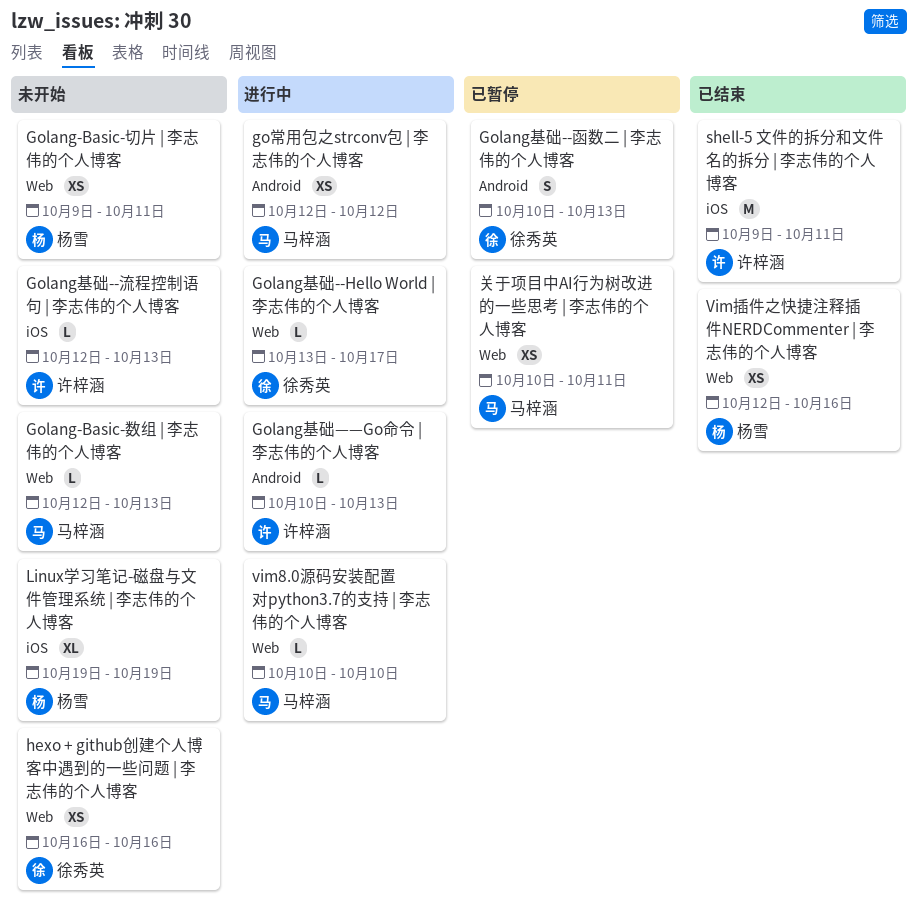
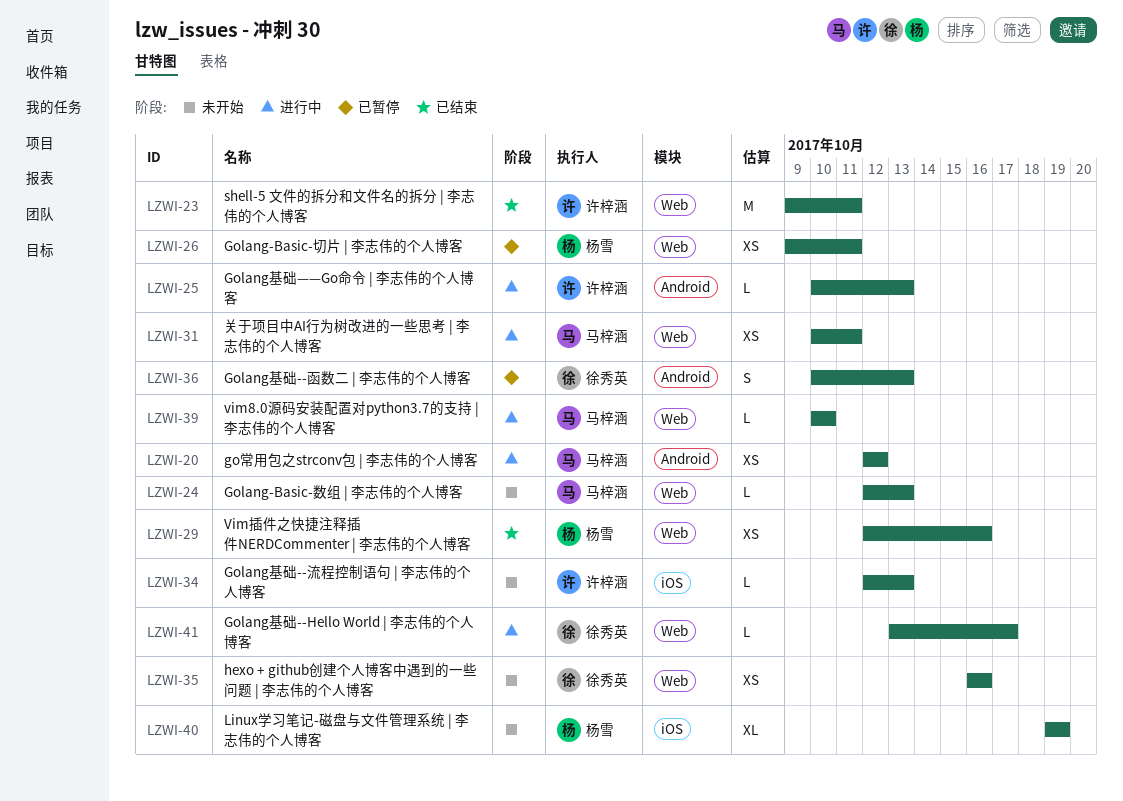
Golang-Basic-切片 | 李志伟的个人博客, status: 未开始 -> 已暂停
shell-5 文件的拆分和文件名的拆分 | 李志伟的个人博客, label: iOS -> Web
关于项目中AI行为树改进的一些思考 | 李志伟的个人博客, status: 已暂停 -> 进行中

